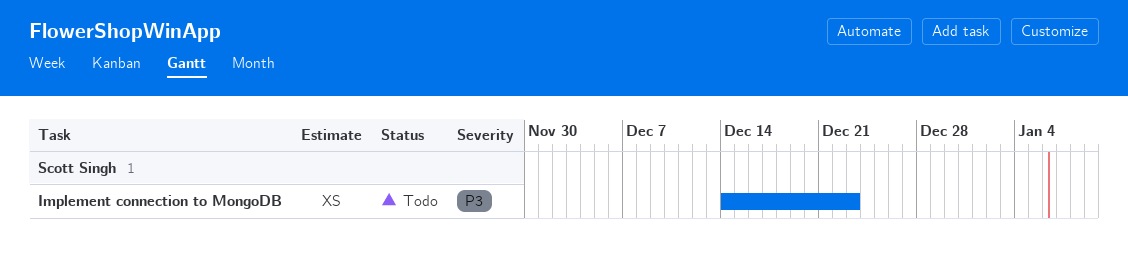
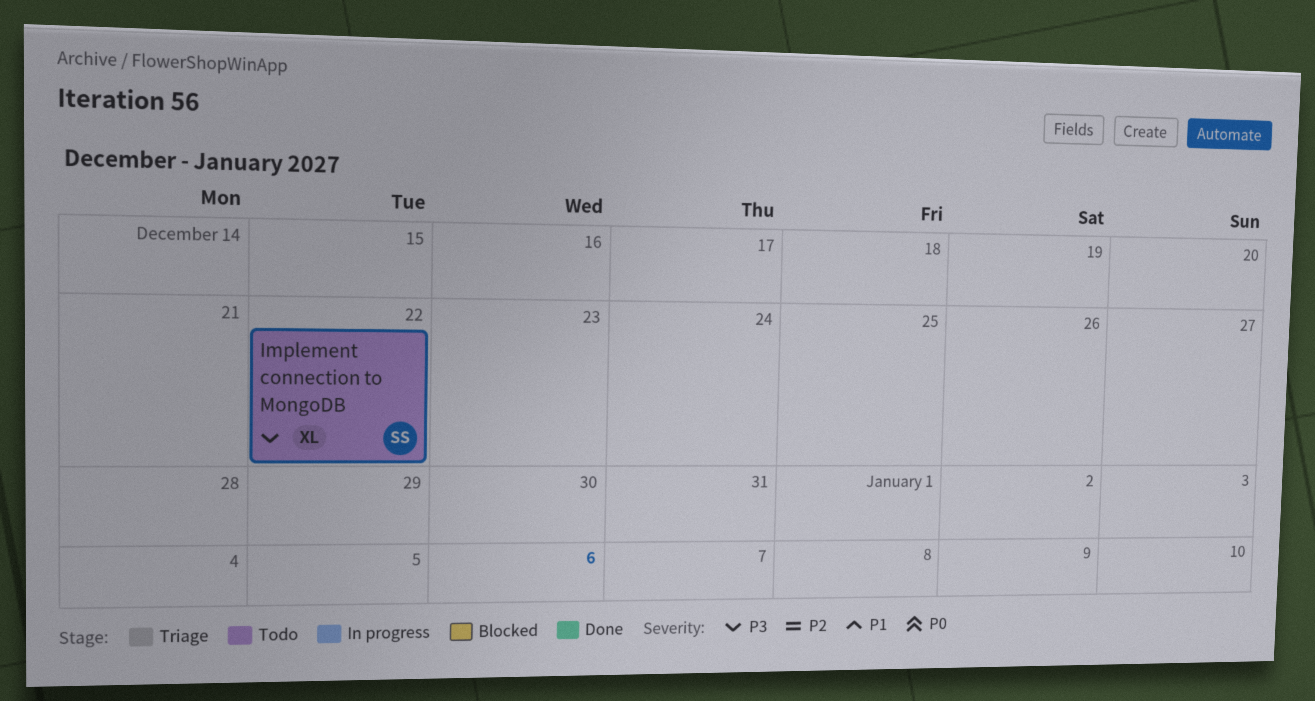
Implement connection to MongoDB, estimate: XS -> XL
Implement connection to MongoDB, due: Dec 23 -> Dec 22

